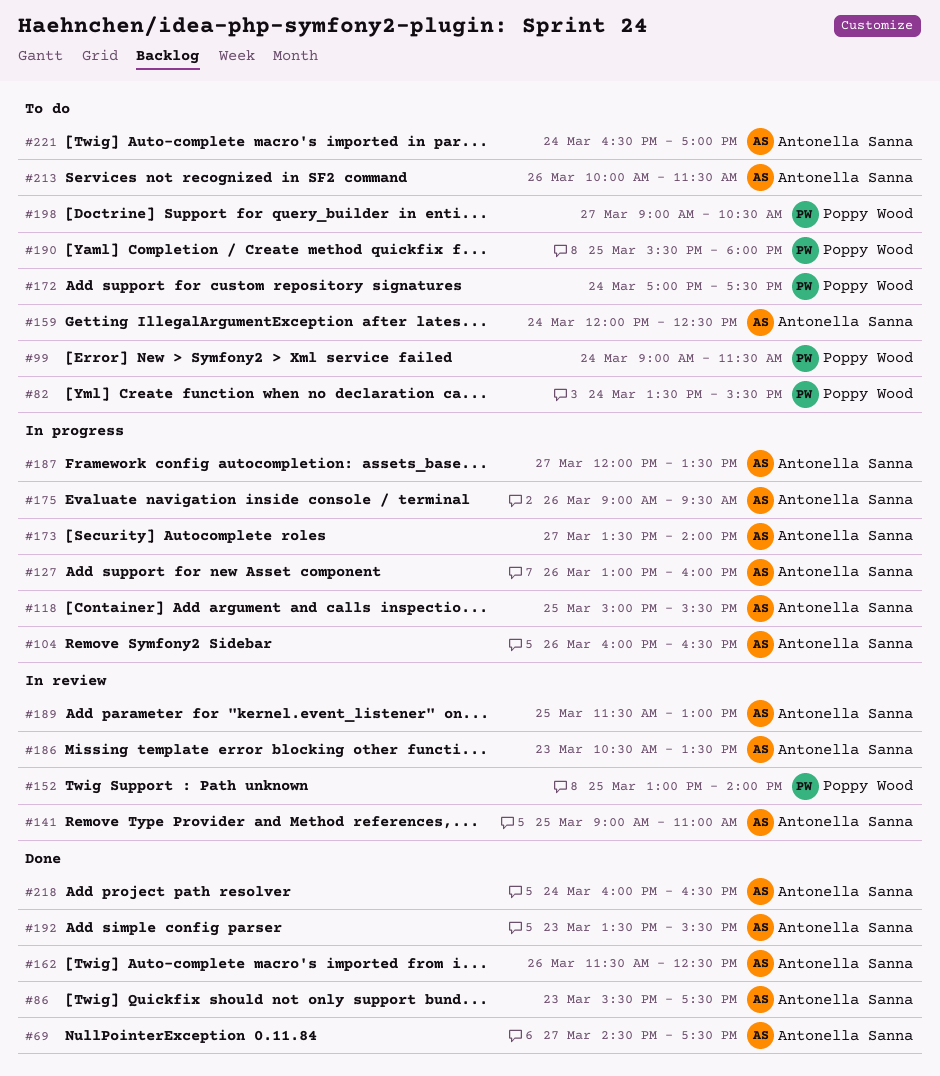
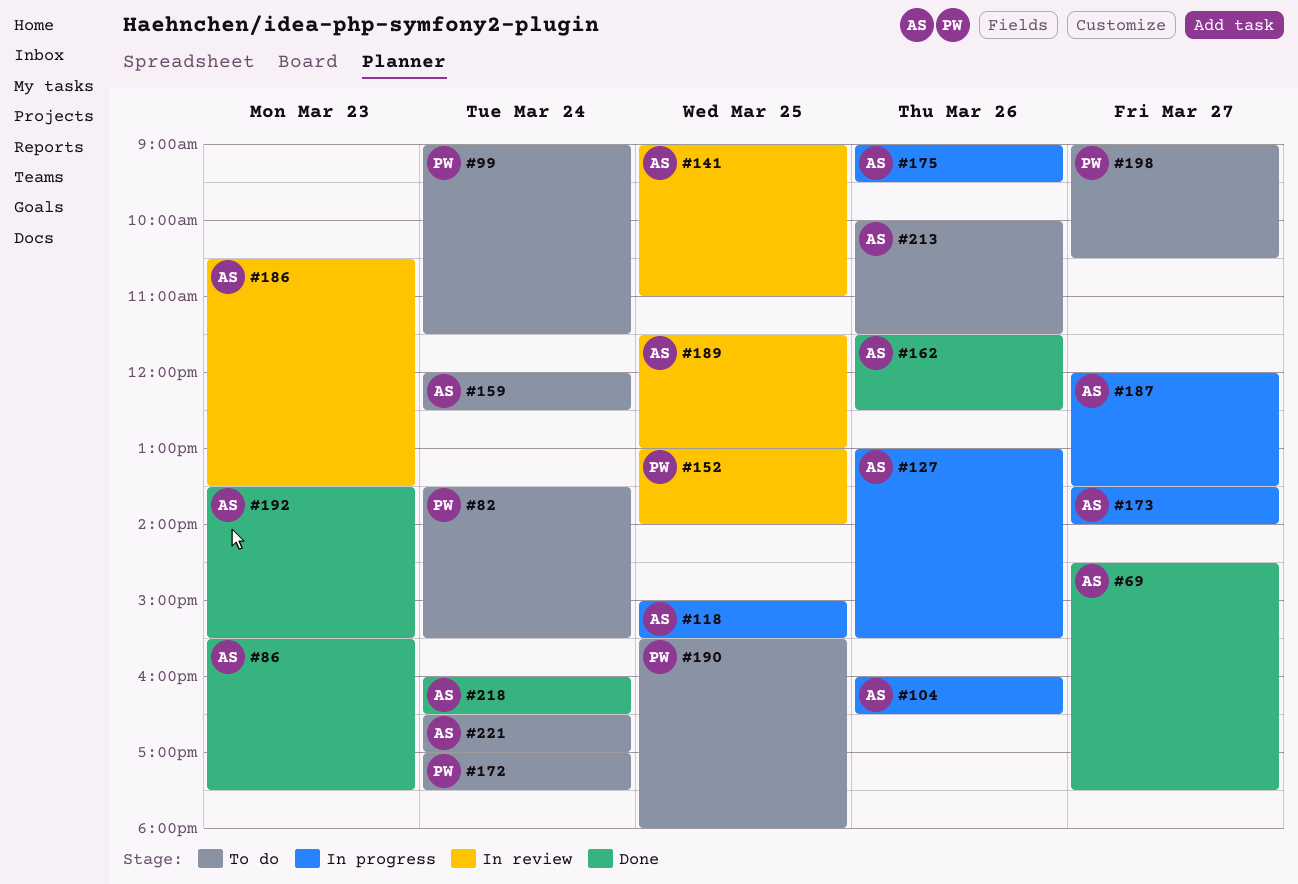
#127, ends: 16:00 -> 15:30

